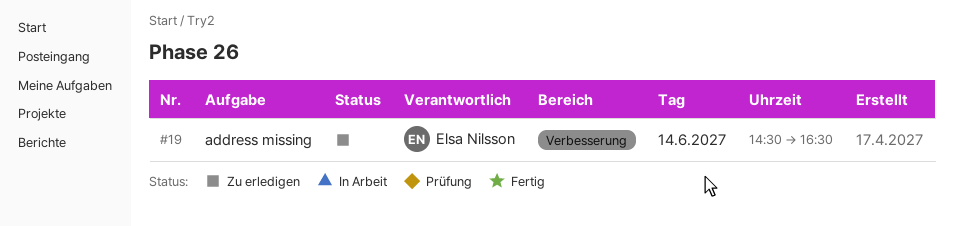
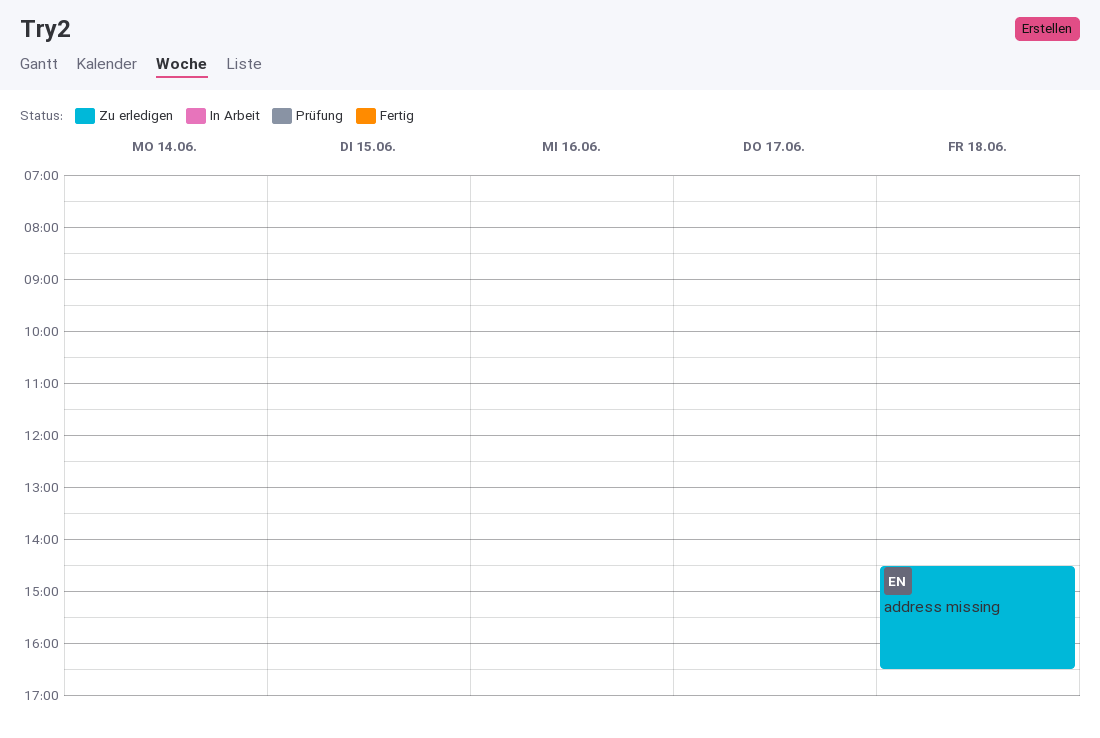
address missing, day: Jun 14 -> Jun 18

